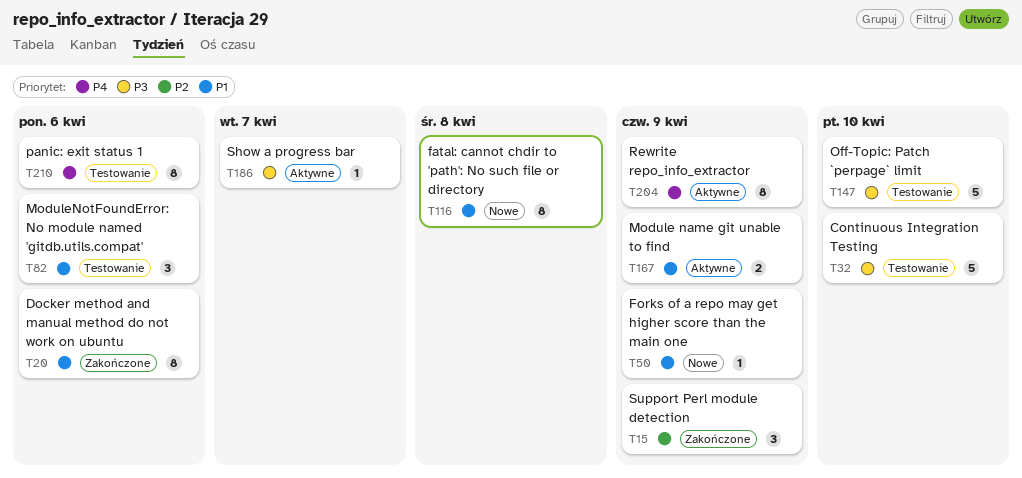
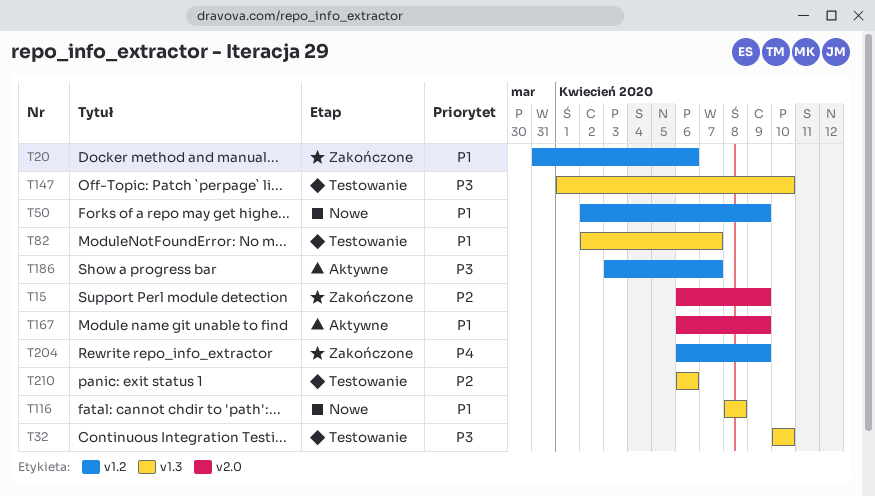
T82, due: Apr 6 -> Apr 7
T204, status: Aktywne -> Zakończone
T210, priority: P4 -> P2

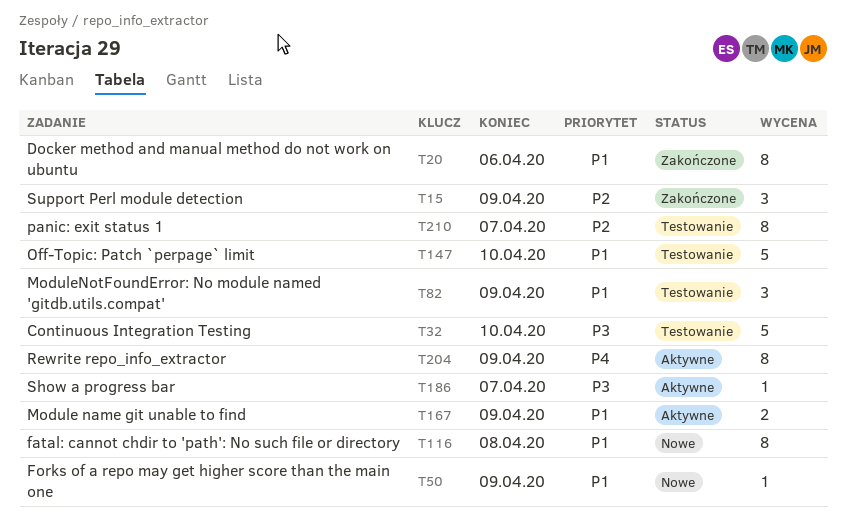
T82, due: Apr 7 -> Apr 9
T147, priority: P3 -> P1
T204, status: Zakończone -> Aktywne
T210, due: Apr 6 -> Apr 7

